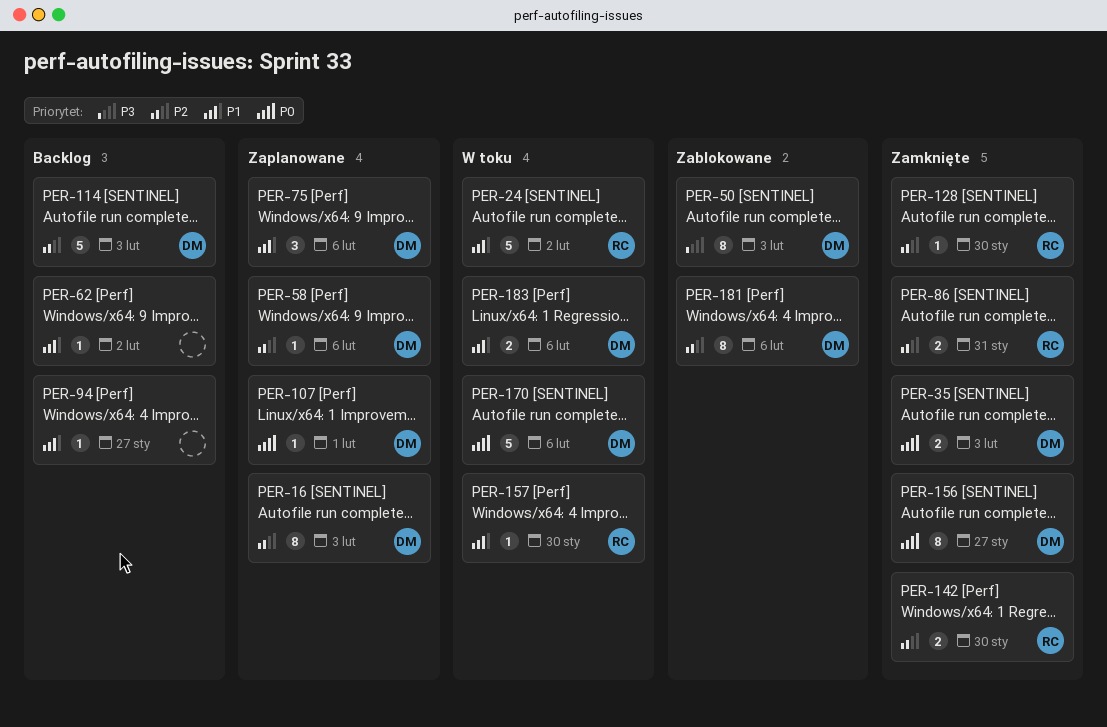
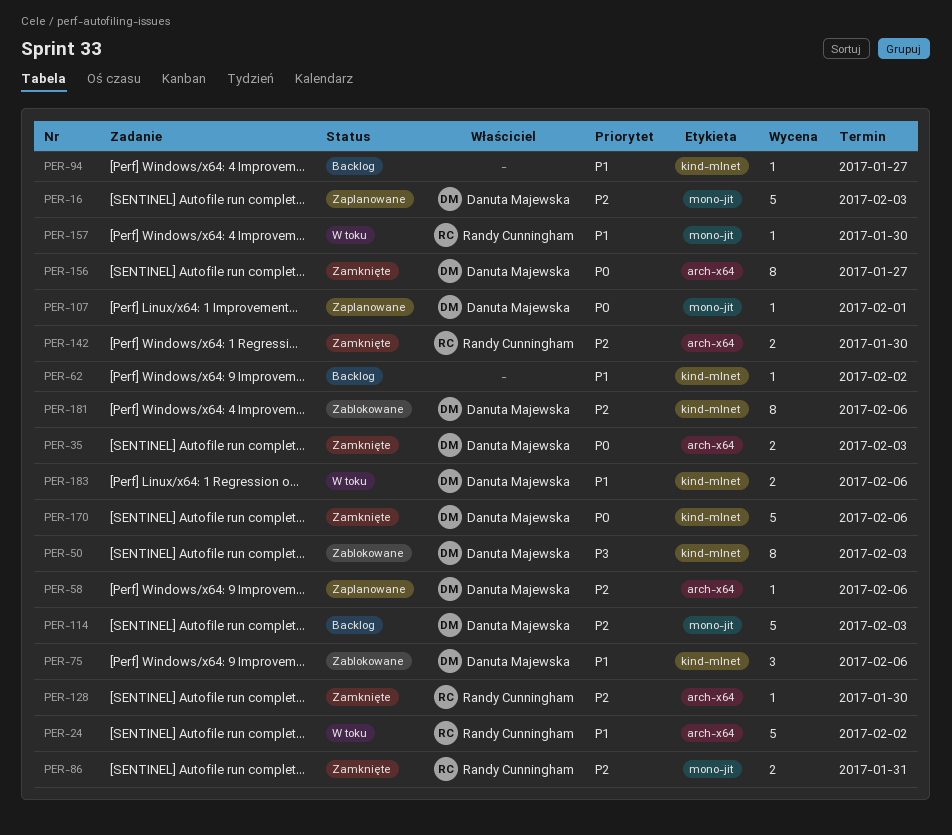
PER-16, estimate: 8 -> 5
PER-75, status: Zaplanowane -> Zablokowane
PER-170, status: W toku -> Zamknięte

